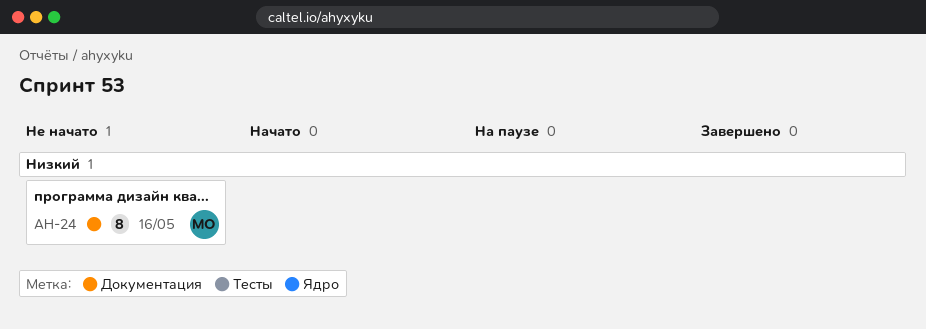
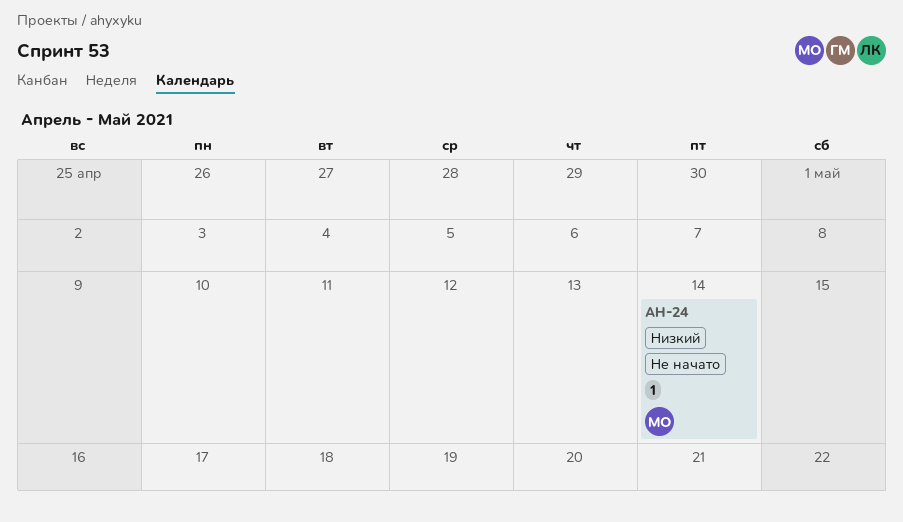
AH-24, estimate: 8 -> 1
AH-24, due: May 16 -> May 14

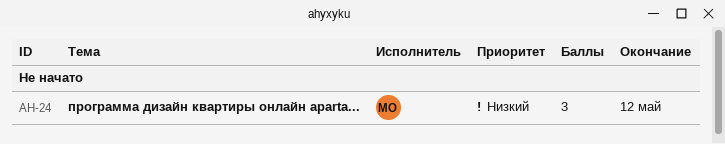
AH-24, estimate: 1 -> 3
AH-24, due: May 14 -> May 12

